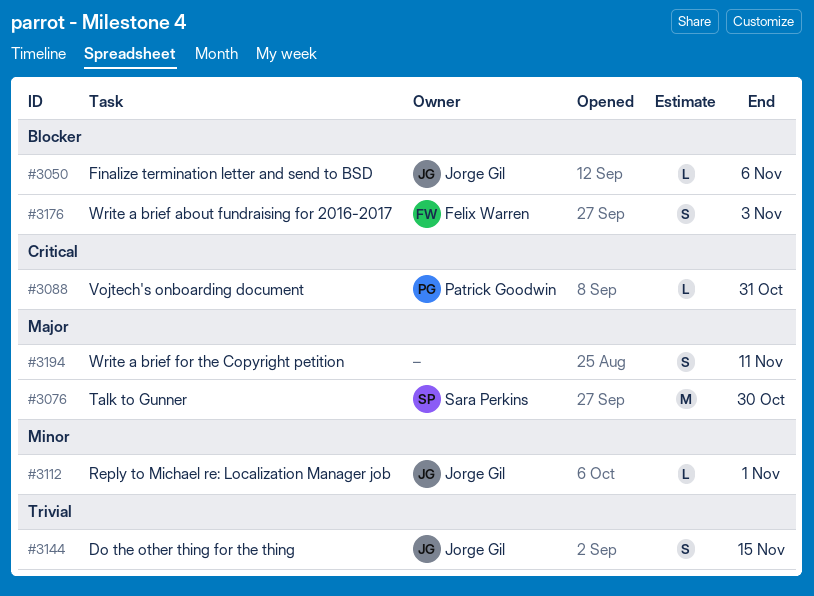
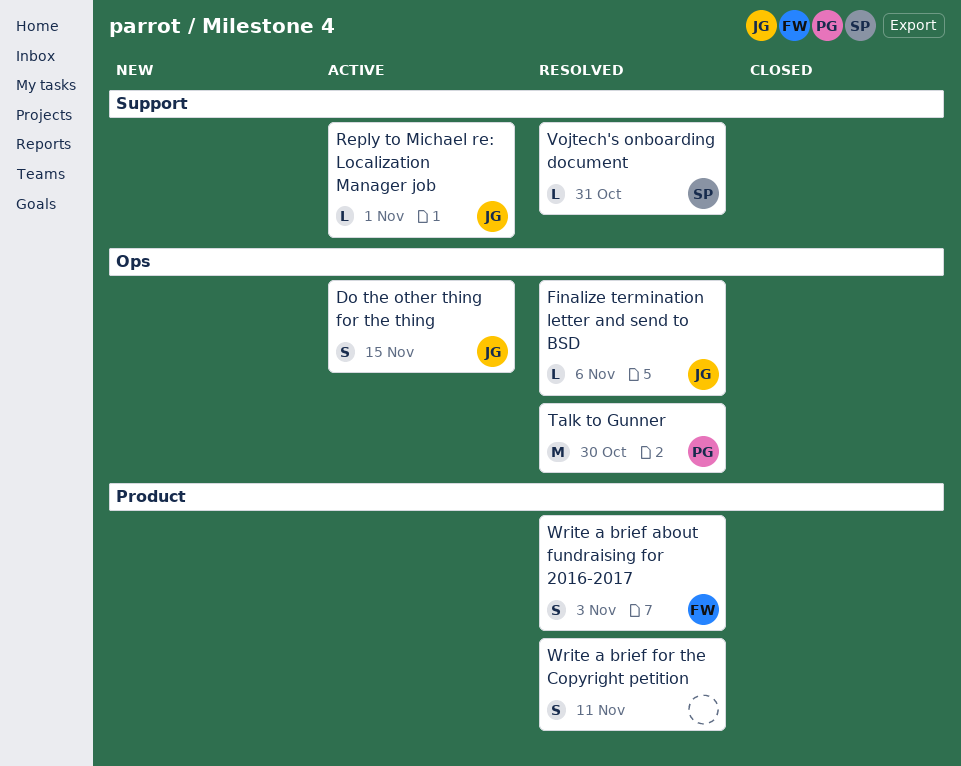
Talk to Gunner, owner: Sara Perkins -> Patrick Goodwin
Vojtech's onboarding document, owner: Patrick Goodwin -> Sara Perkins

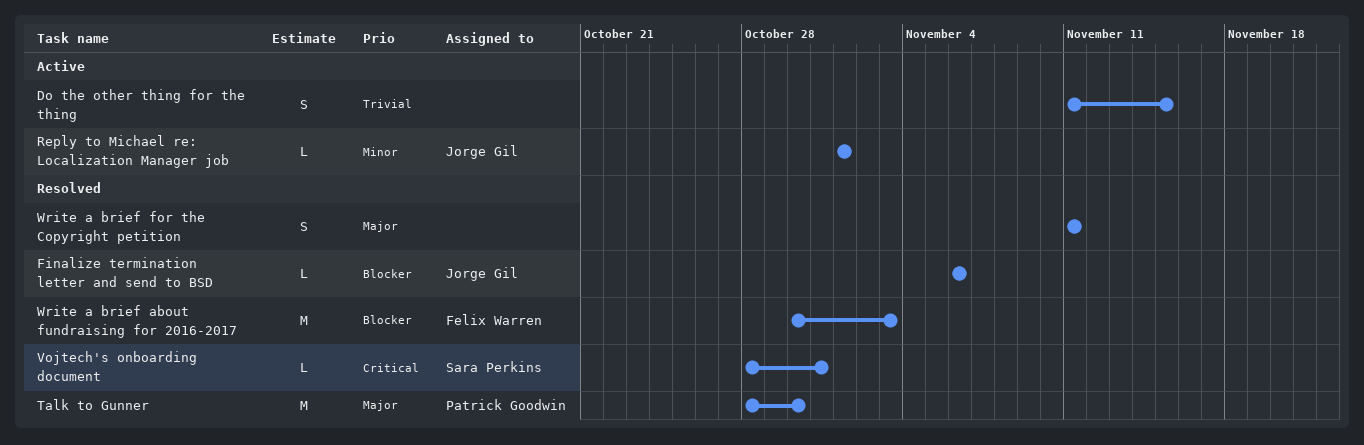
Do the other thing for the thing, owner: Jorge Gil -> none
Write a brief about fundraising for 2016-2017, estimate: S -> M

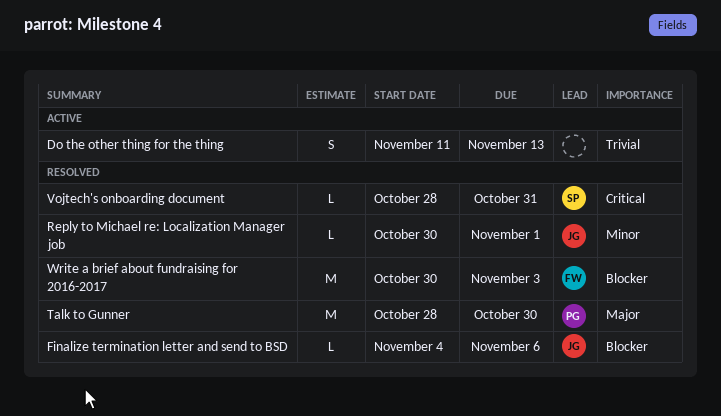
Do the other thing for the thing, due: Nov 15 -> Nov 13
Finalize termination letter and send to BSD, start: Nov 6 -> Nov 4
Reply to Michael re: Localization Manager job, status: Active -> Resolved
Reply to Michael re: Localization Manager job, start: Nov 1 -> Oct 30
Write a brief for the Copyright petition: present -> none

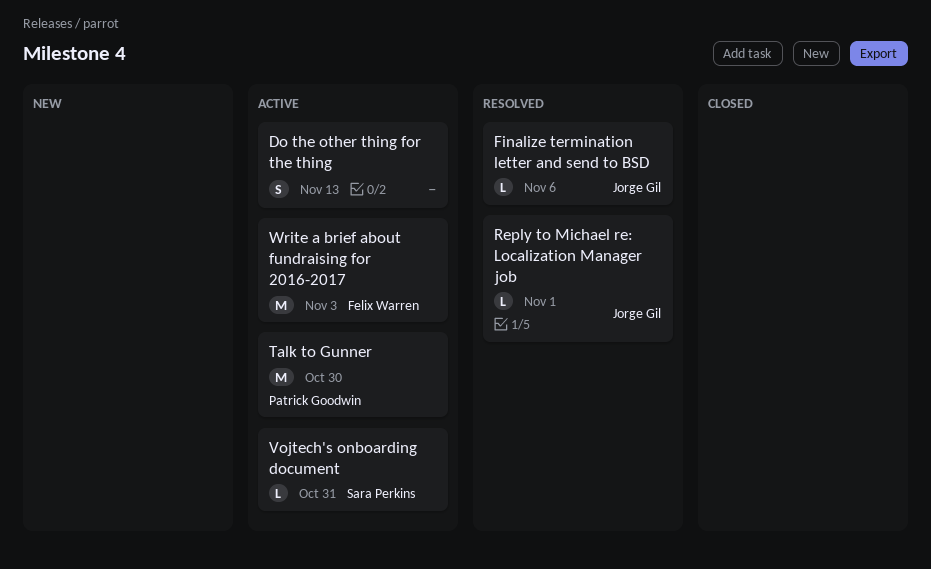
Talk to Gunner, status: Resolved -> Active
Vojtech's onboarding document, status: Resolved -> Active
Write a brief about fundraising for 2016-2017, status: Resolved -> Active

